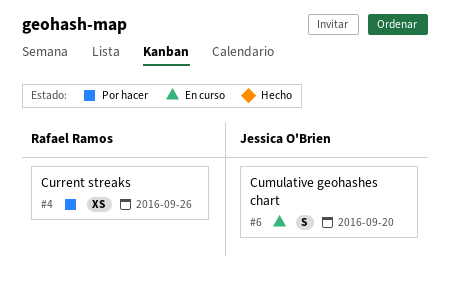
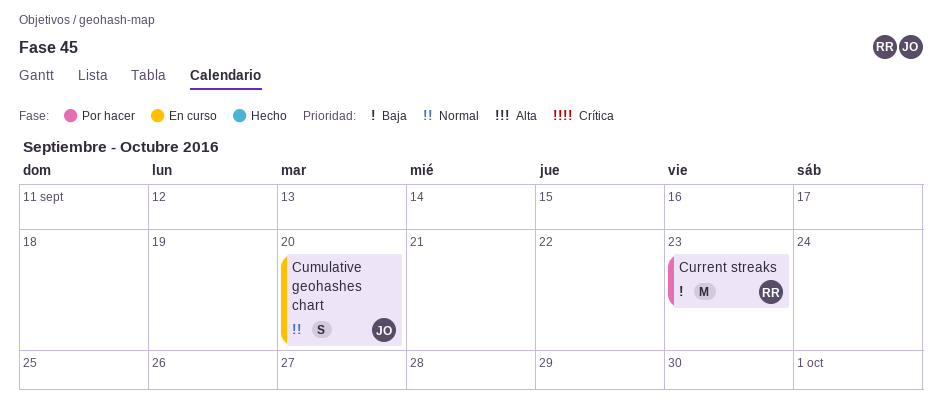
Current streaks, estimate: XS -> M
Current streaks, due: Sep 26 -> Sep 23

